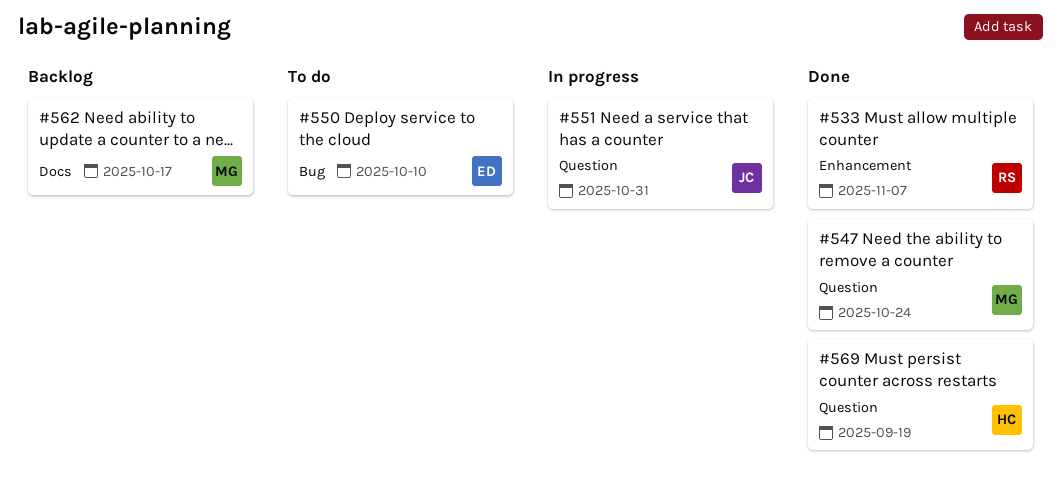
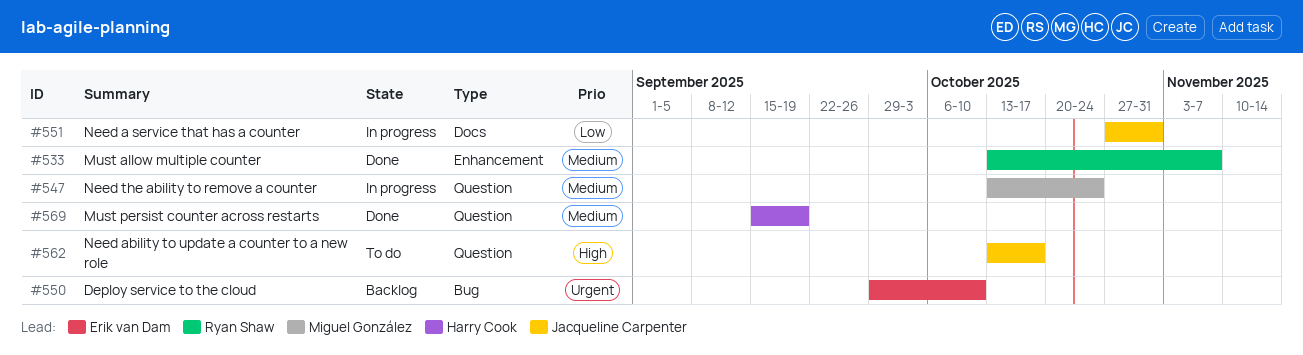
#547, status: Done -> In progress
#550, status: To do -> Backlog
#551, label: Question -> Docs
#562, status: Backlog -> To do
#562, owner: Miguel González -> Jacqueline Carpenter
#562, label: Docs -> Question

